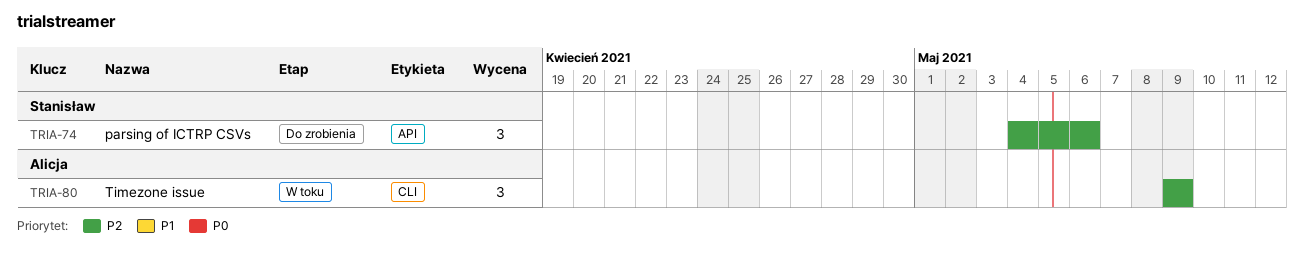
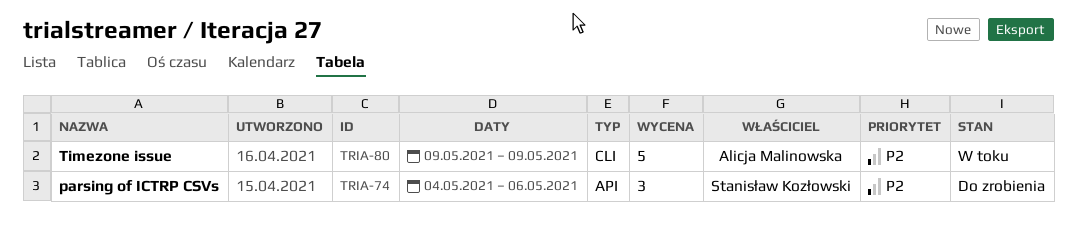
TRIA-80, estimate: 3 -> 5

